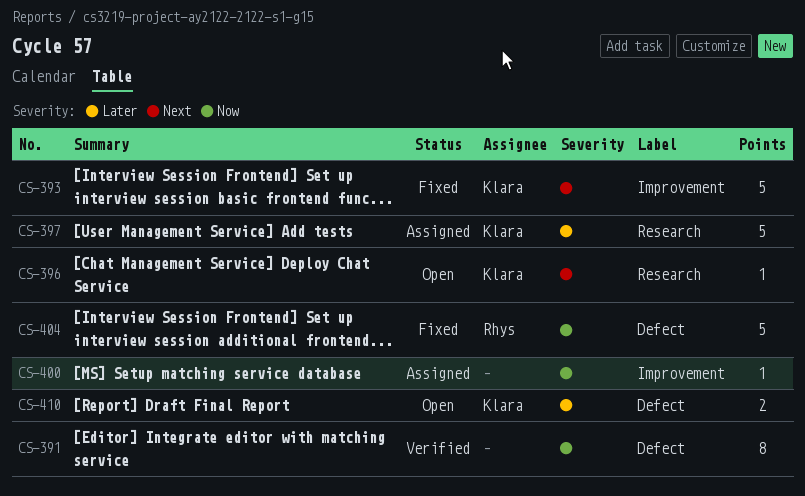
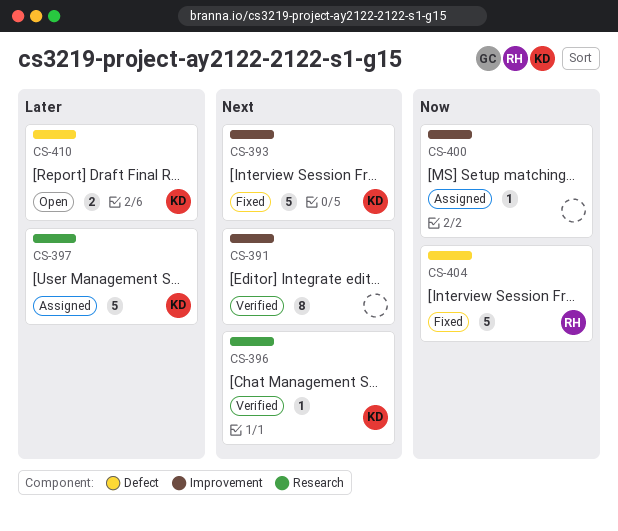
CS-391, priority: Now -> Next
CS-391, label: Defect -> Improvement
CS-396, status: Open -> Verified

